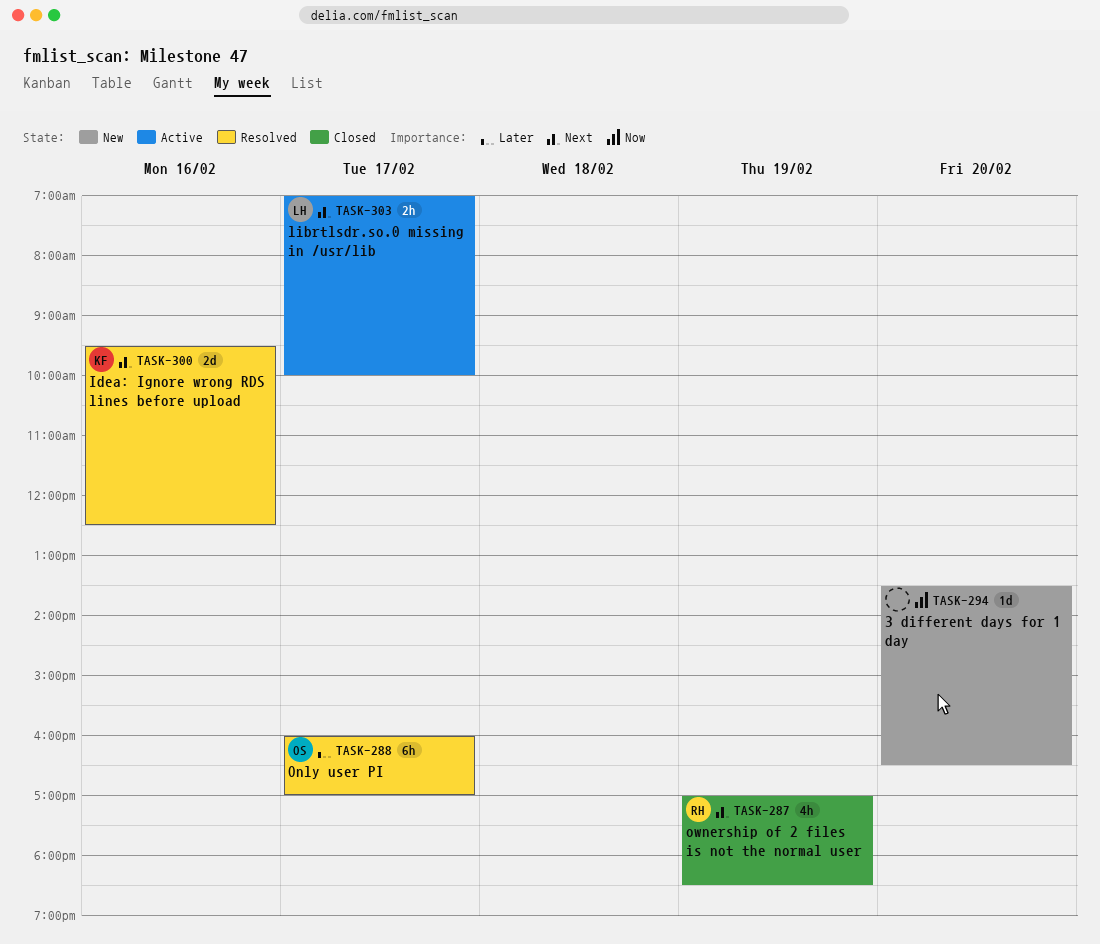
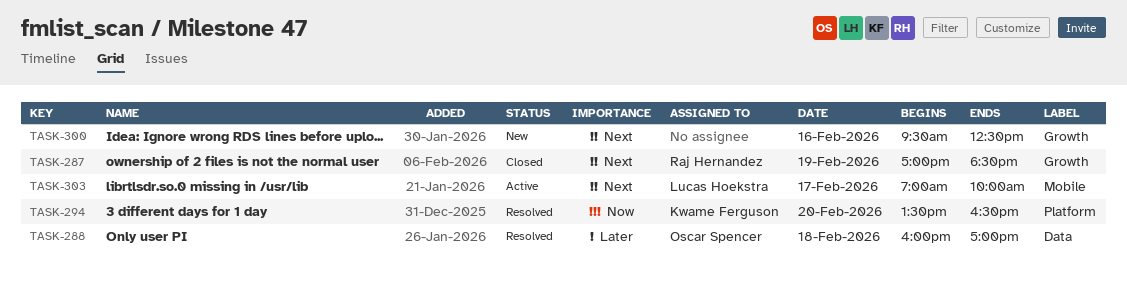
TASK-288, day: Feb 17 -> Feb 18
TASK-294, status: New -> Resolved
TASK-294, owner: none -> Kwame Ferguson
TASK-300, status: Resolved -> New
TASK-300, owner: Kwame Ferguson -> none

